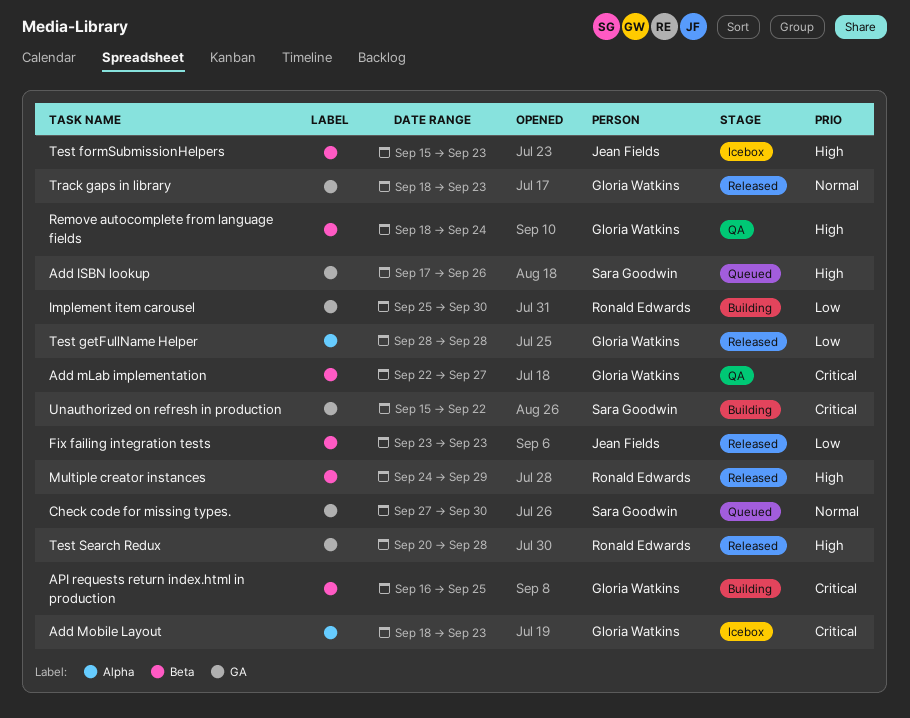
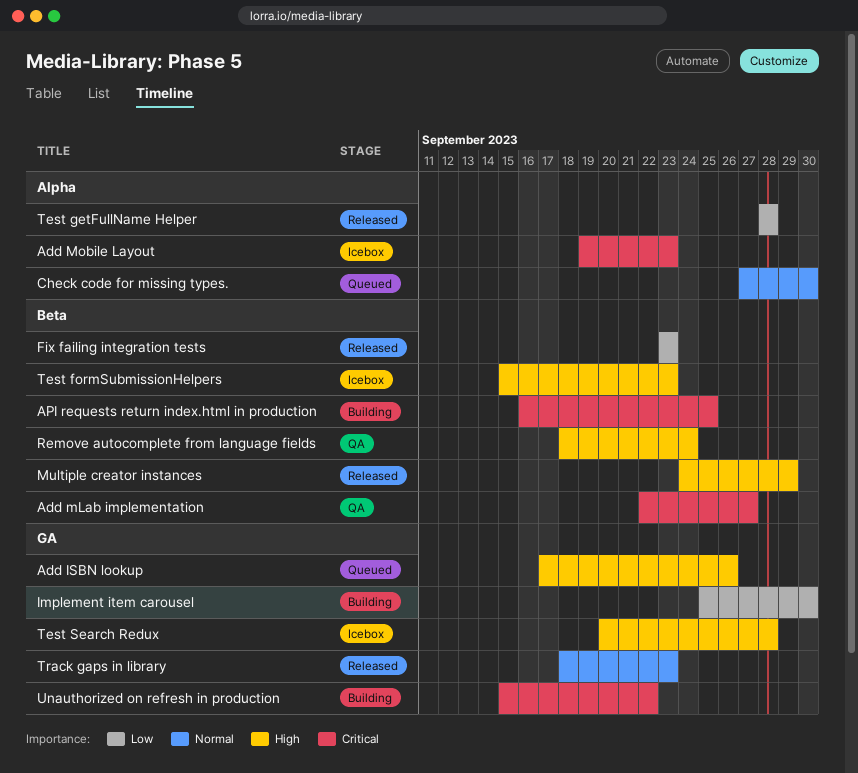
Add Mobile Layout, start: Sep 18 -> Sep 19
Check code for missing types., label: GA -> Alpha
Test Search Redux, status: Released -> Icebox

